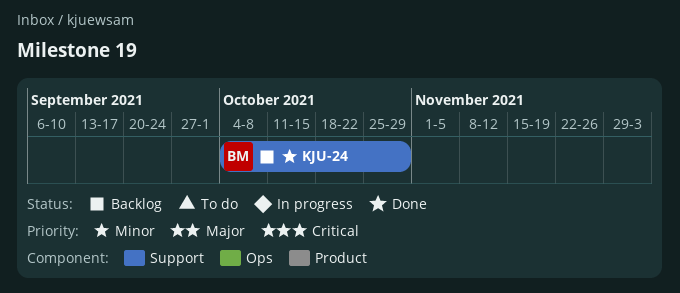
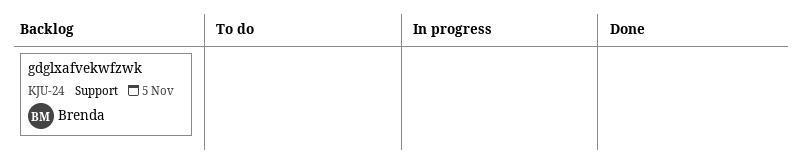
KJU-24, due: Oct 29 -> Nov 5

